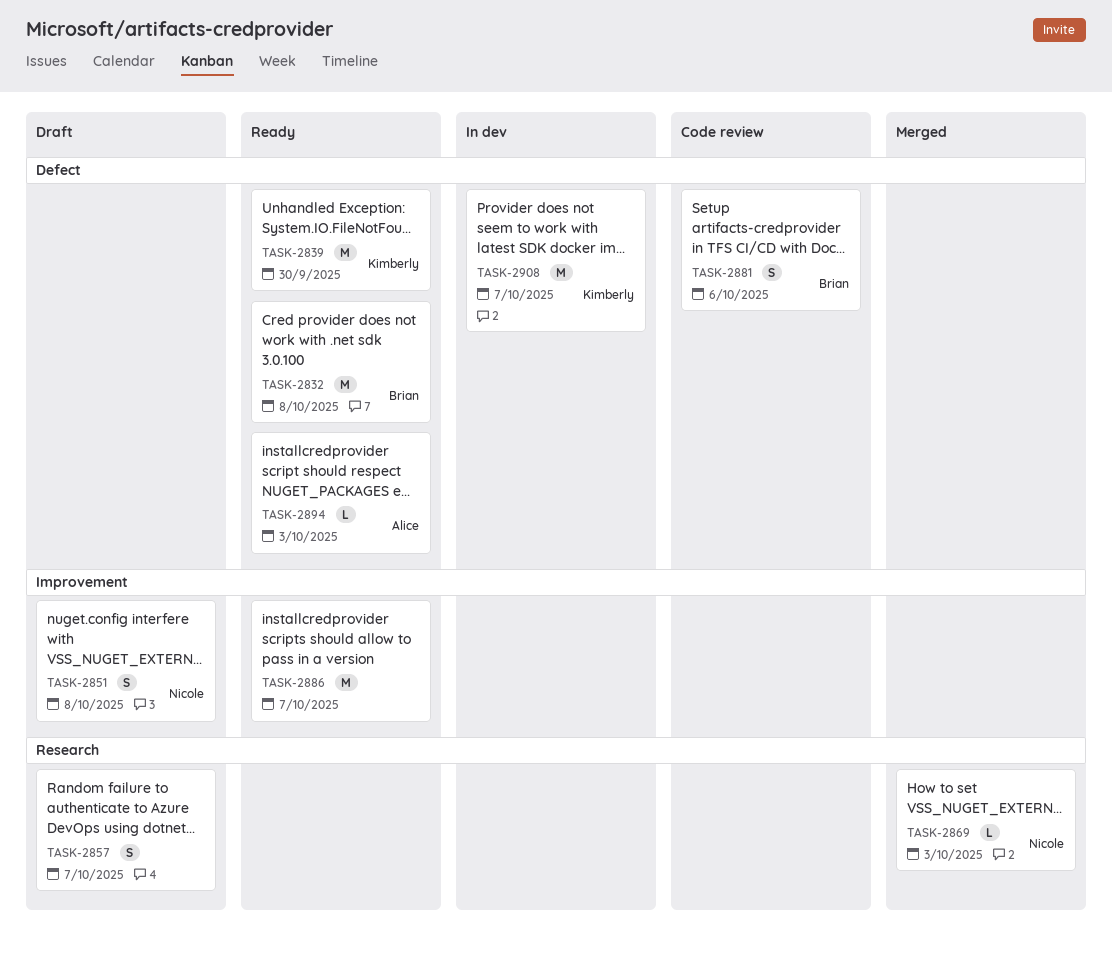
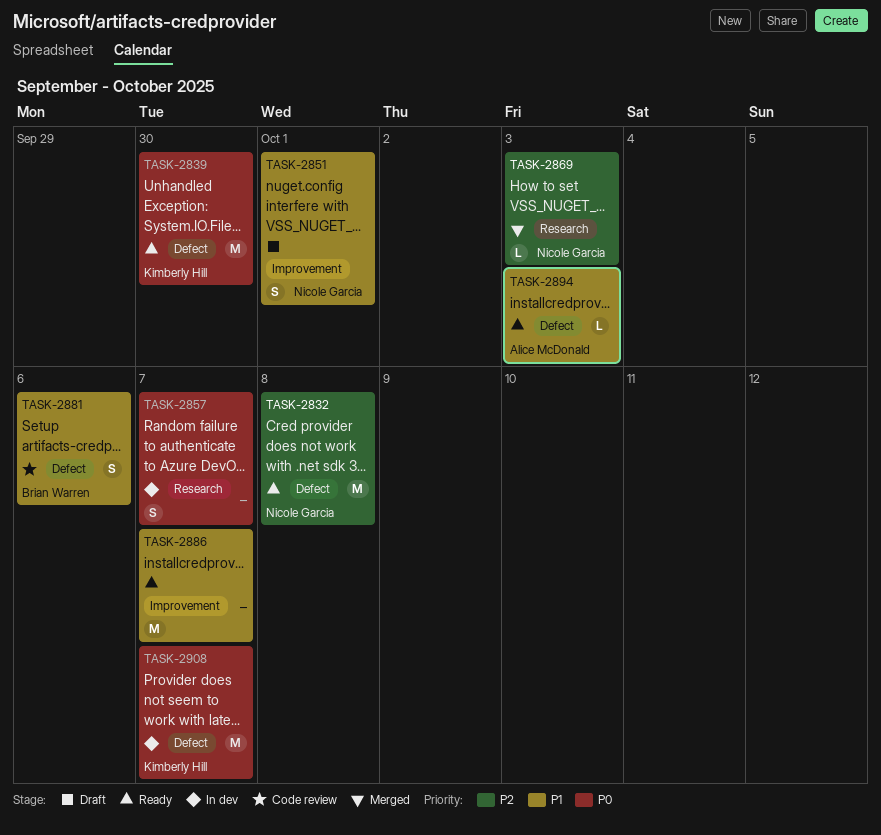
TASK-2832, owner: Brian Warren -> Nicole Garcia
TASK-2851, due: Oct 8 -> Oct 1
TASK-2857, status: Draft -> In dev

